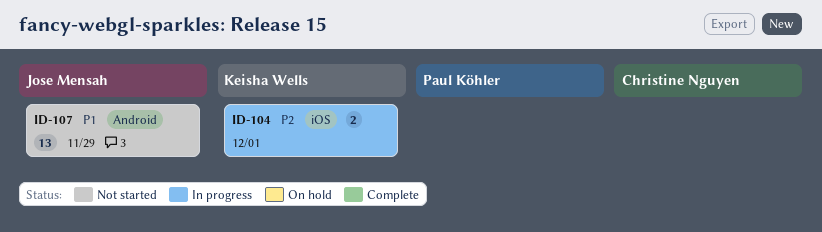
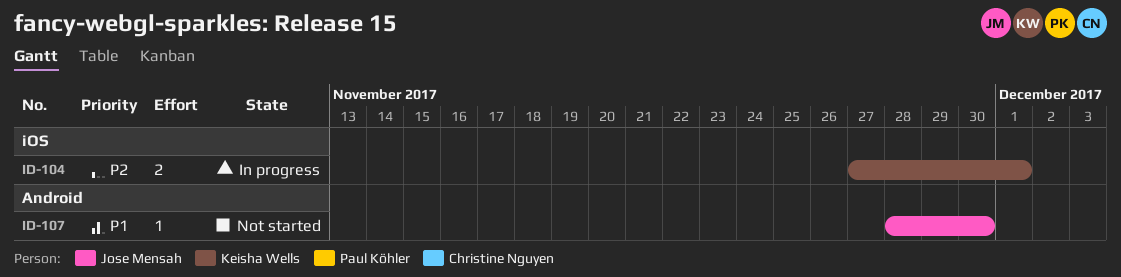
ID-107, estimate: 13 -> 1
ID-107, due: Nov 29 -> Nov 30

